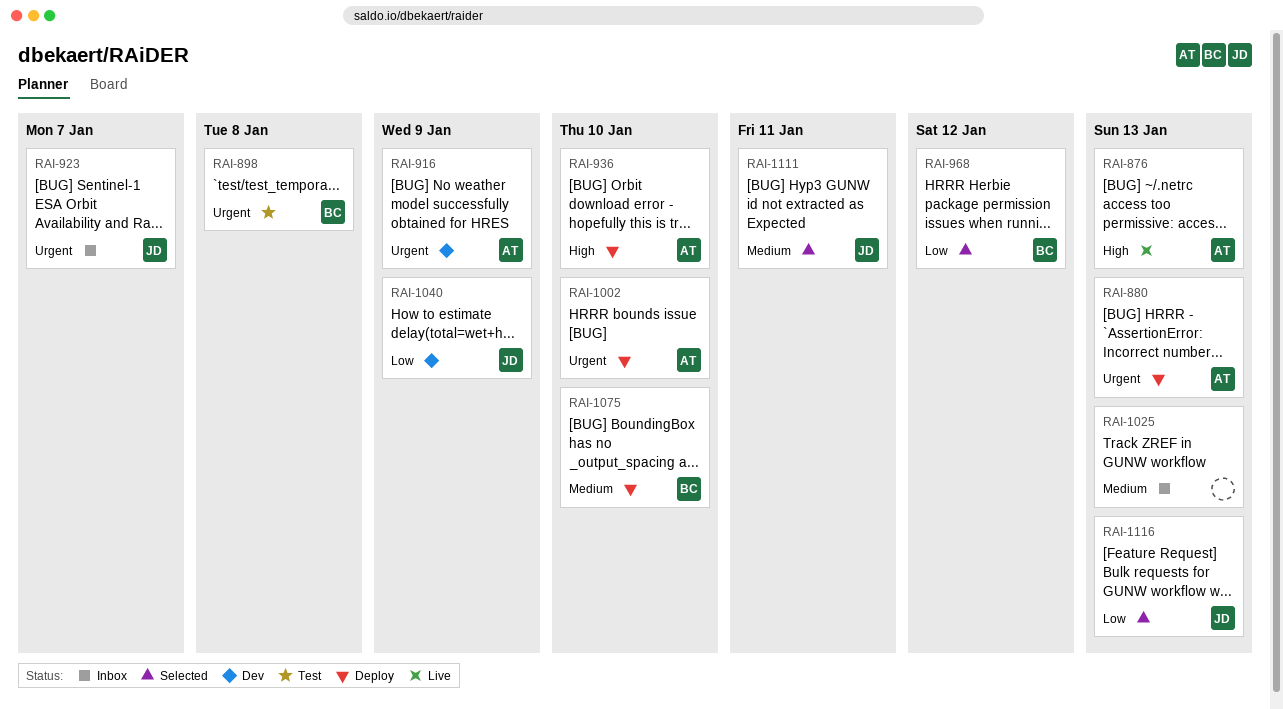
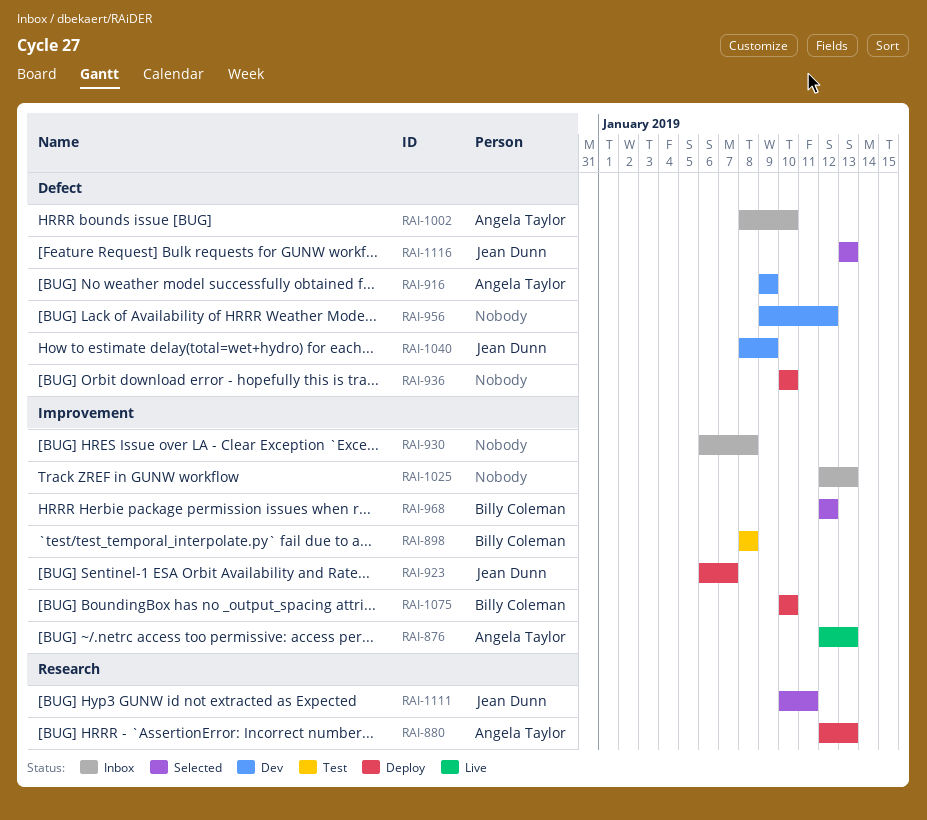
RAI-923, status: Inbox -> Deploy
RAI-930: none -> present
RAI-936, owner: Angela Taylor -> none
RAI-956: none -> present
RAI-1002, status: Deploy -> Inbox

